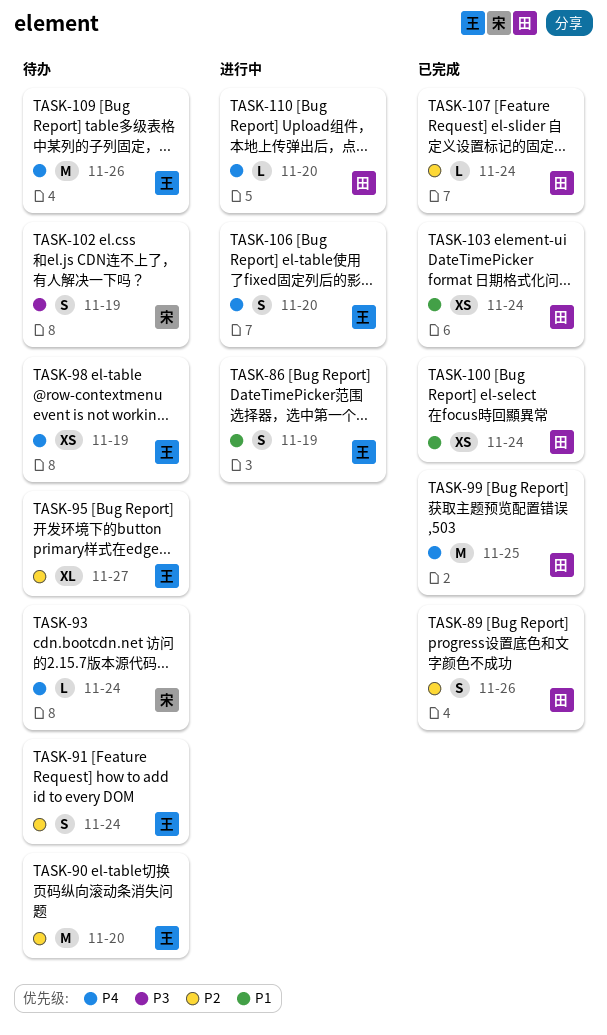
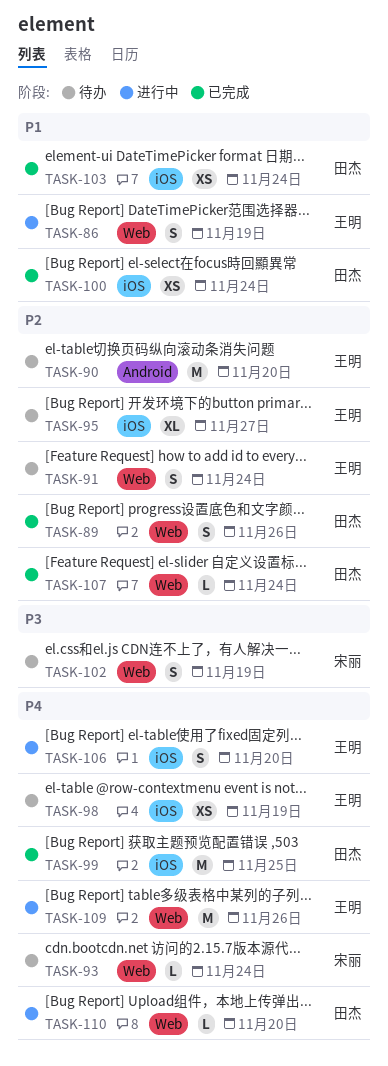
TASK-109, status: 待办 -> 进行中

